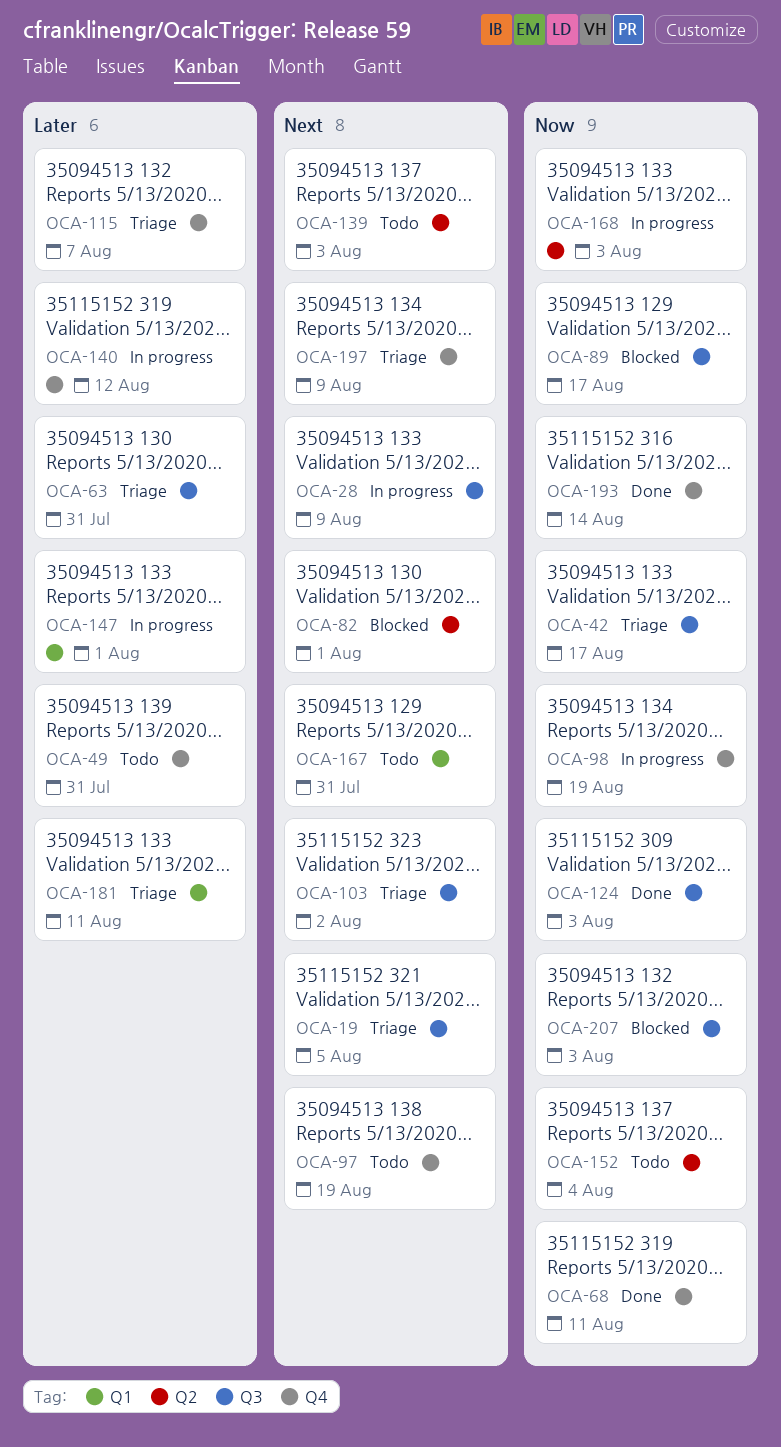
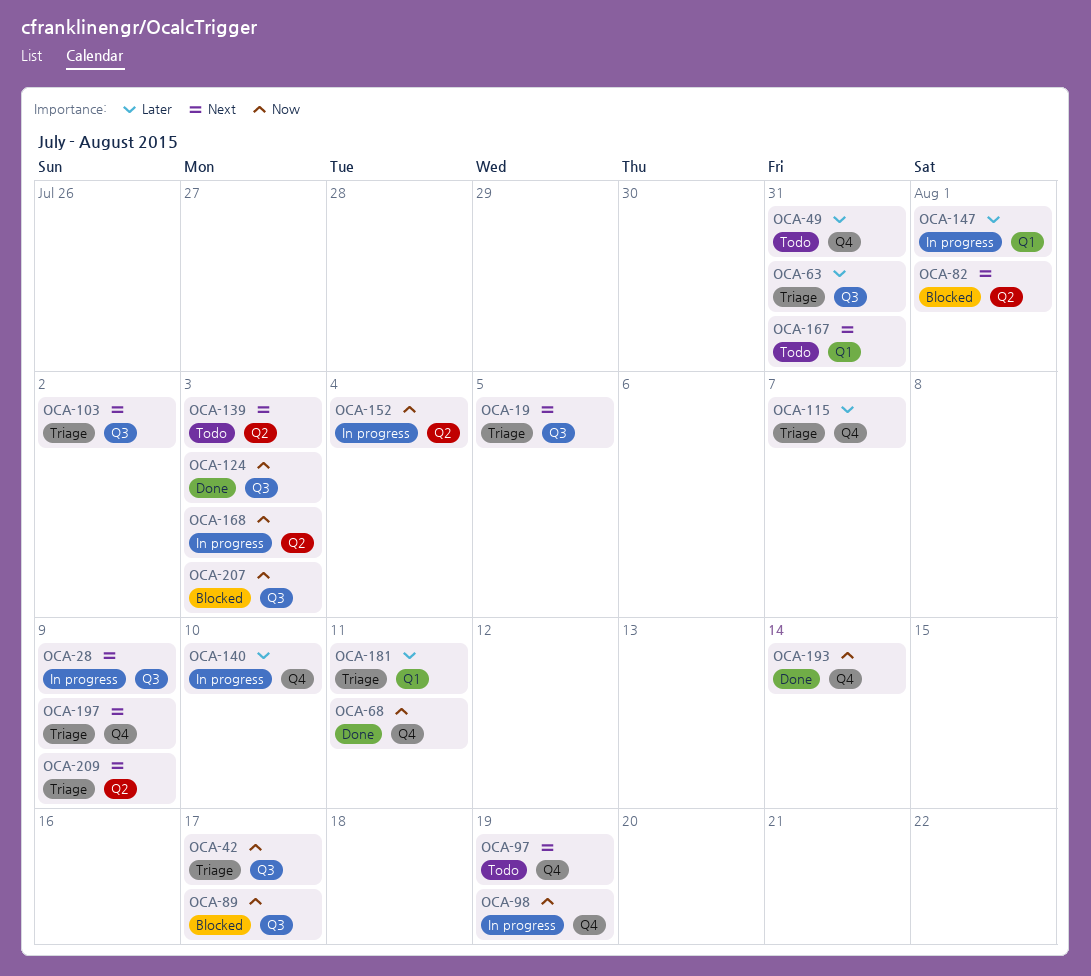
OCA-140, due: Aug 12 -> Aug 10
OCA-152, status: Todo -> In progress
OCA-209: none -> present

